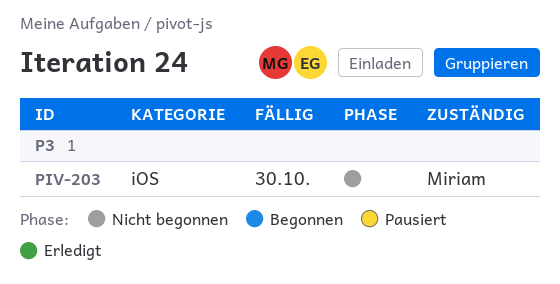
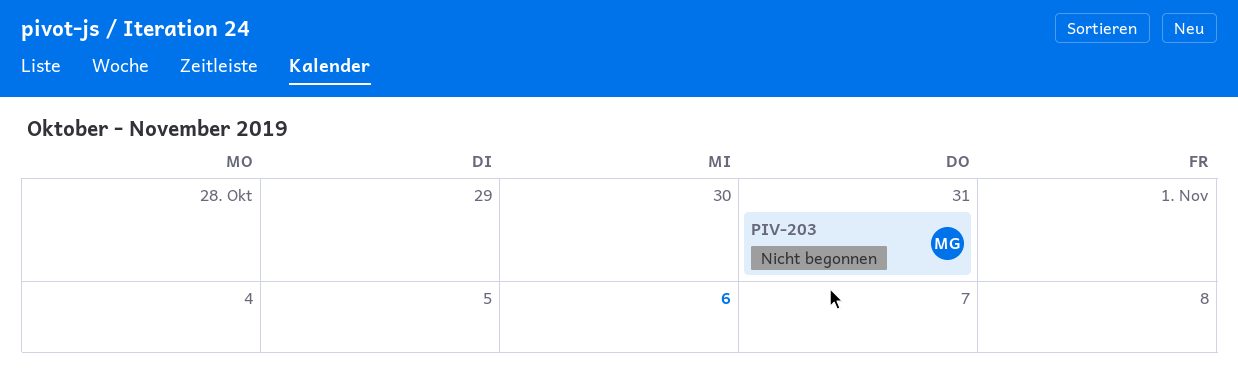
PIV-203, due: Oct 30 -> Oct 31

